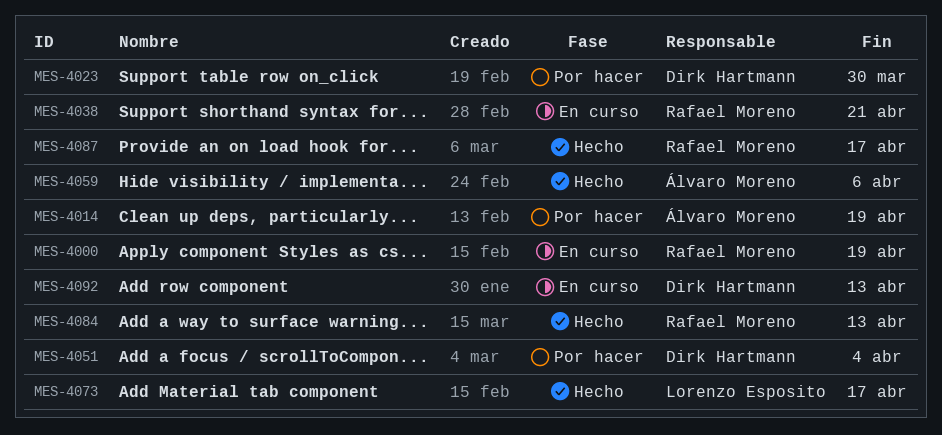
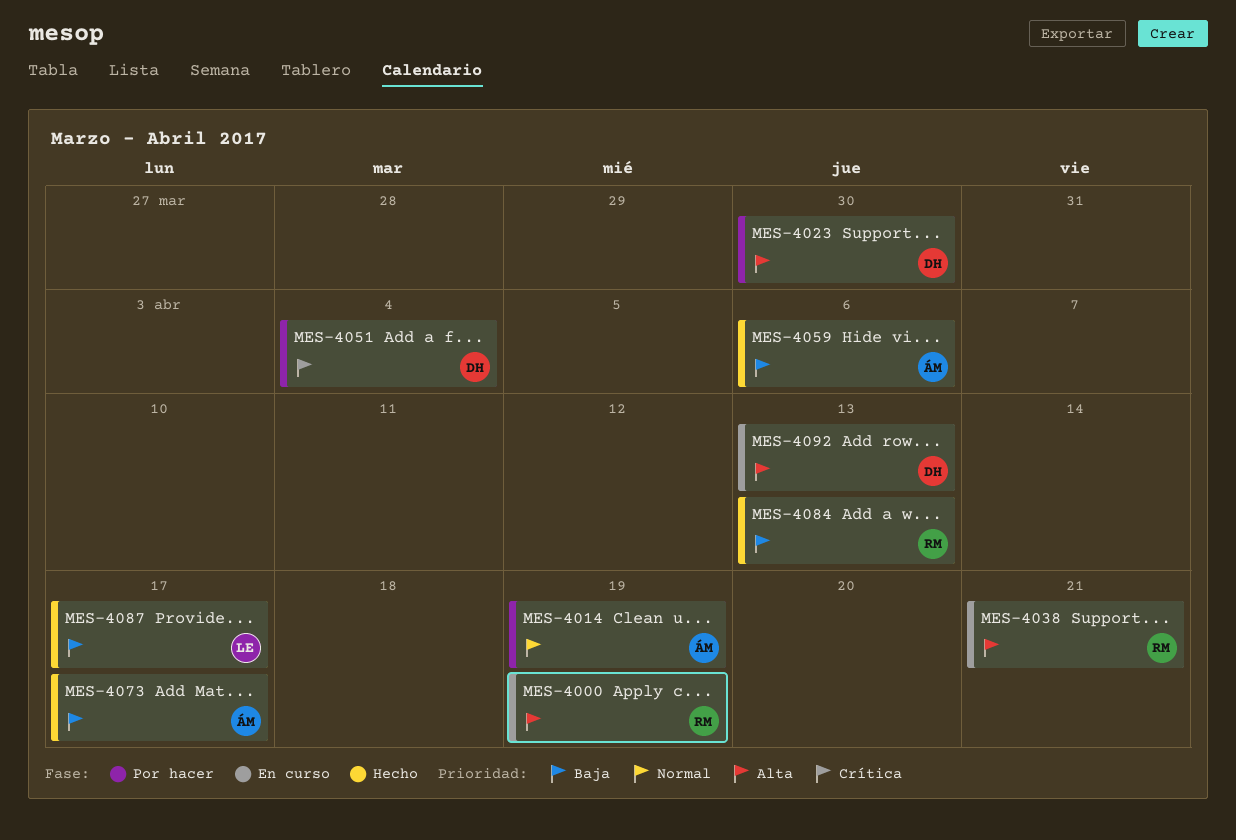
MES-4073, owner: Lorenzo Esposito -> Álvaro Moreno
MES-4087, owner: Rafael Moreno -> Lorenzo Esposito

